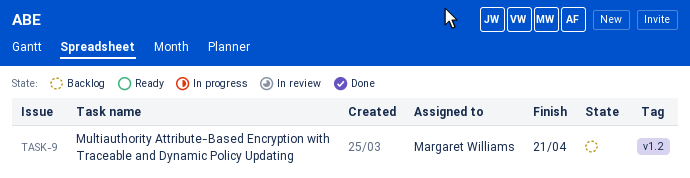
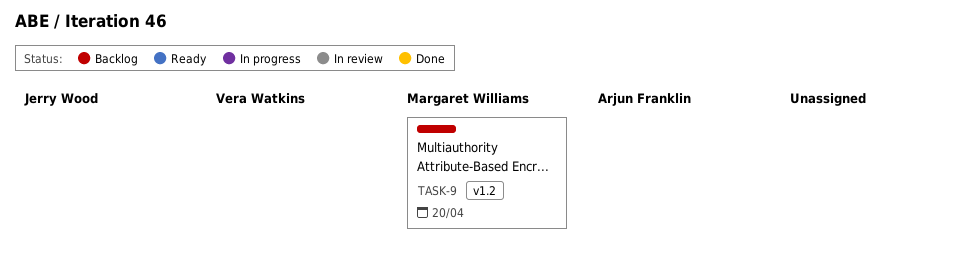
TASK-9, due: Apr 21 -> Apr 20

